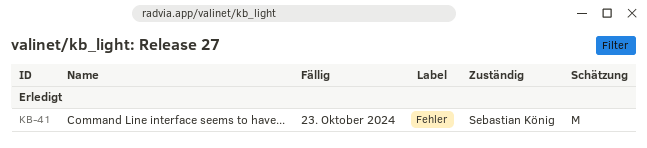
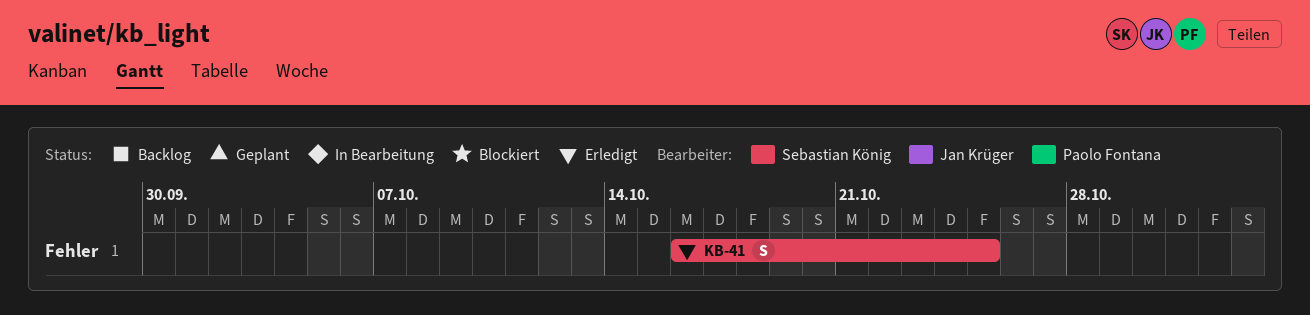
KB-41, estimate: M -> S
KB-41, due: Oct 23 -> Oct 25

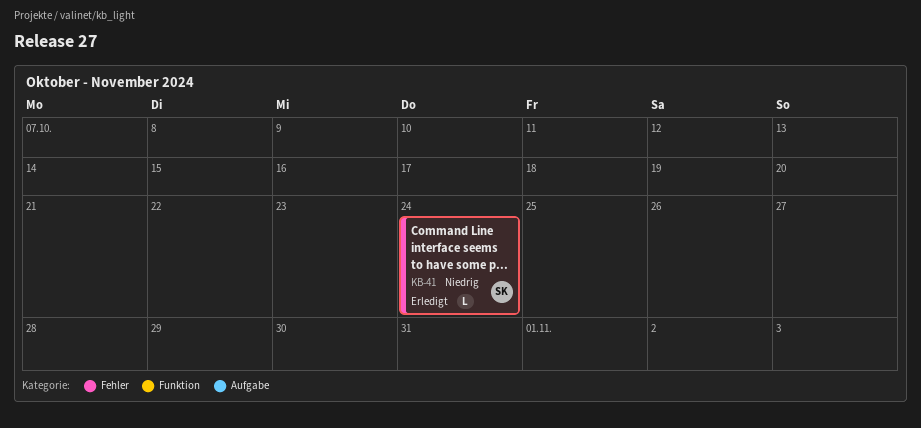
KB-41, estimate: S -> L
KB-41, due: Oct 25 -> Oct 24

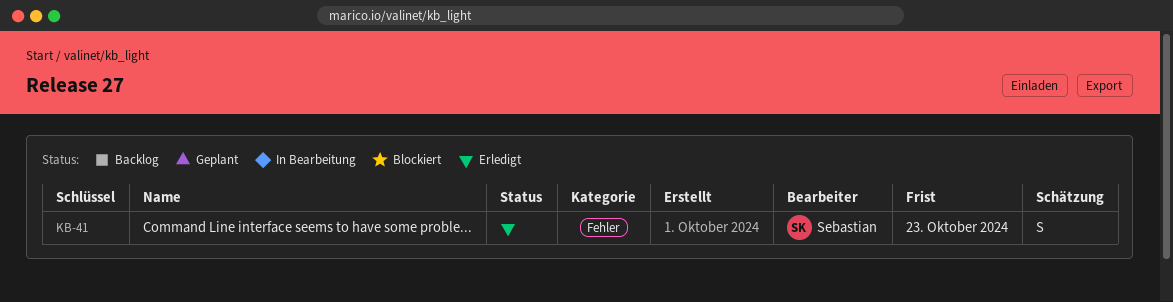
KB-41, estimate: L -> S
KB-41, due: Oct 24 -> Oct 23

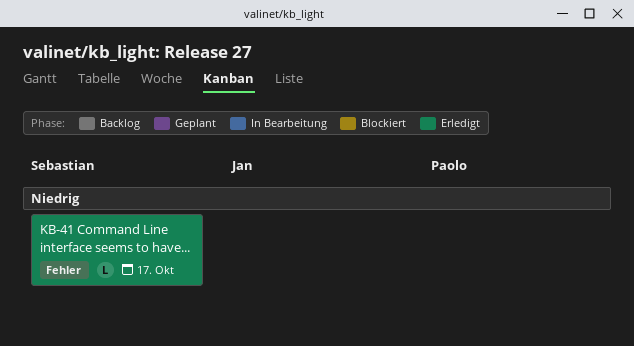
KB-41, estimate: S -> L
KB-41, due: Oct 23 -> Oct 17

